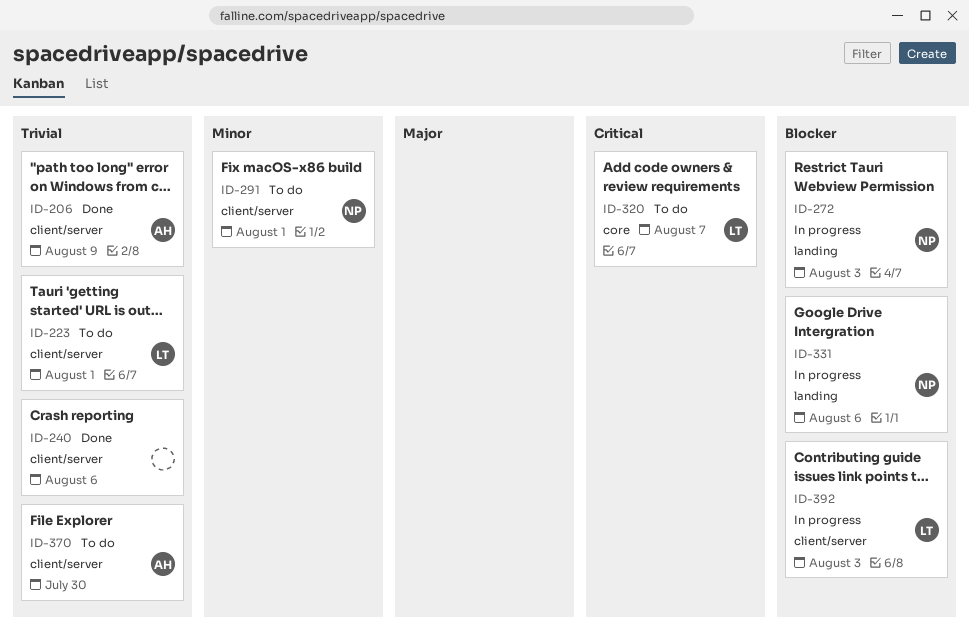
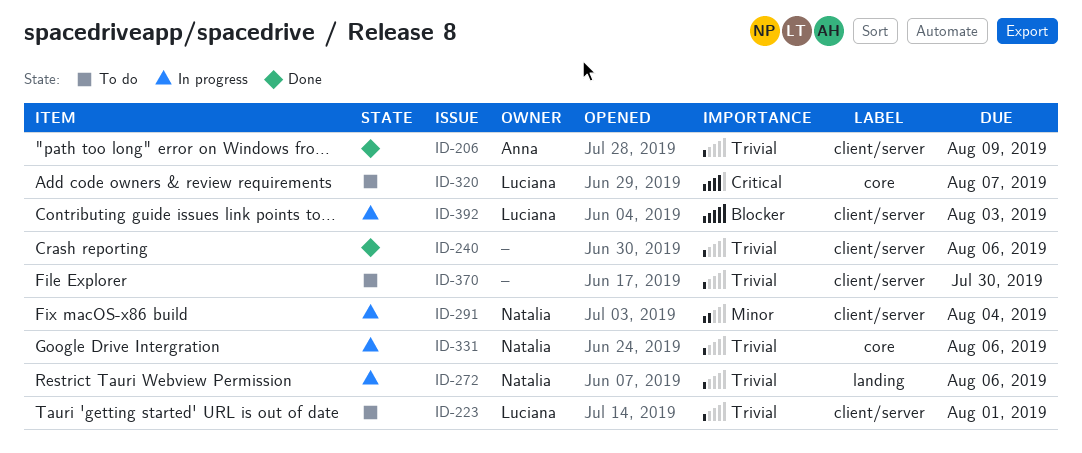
ID-272, priority: Blocker -> Trivial
ID-272, due: Aug 3 -> Aug 6
ID-291, status: To do -> In progress
ID-291, due: Aug 1 -> Aug 4
ID-331, priority: Blocker -> Trivial
ID-331, label: landing -> core
ID-370, owner: Anna -> none

